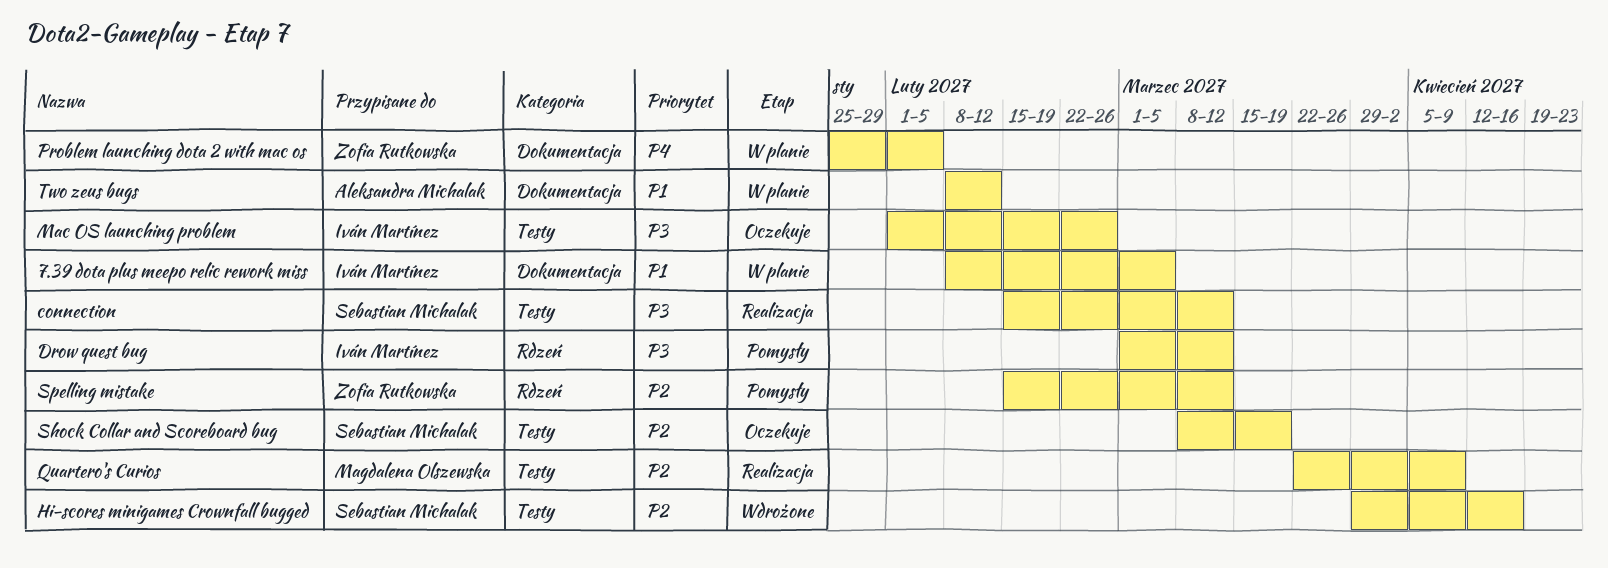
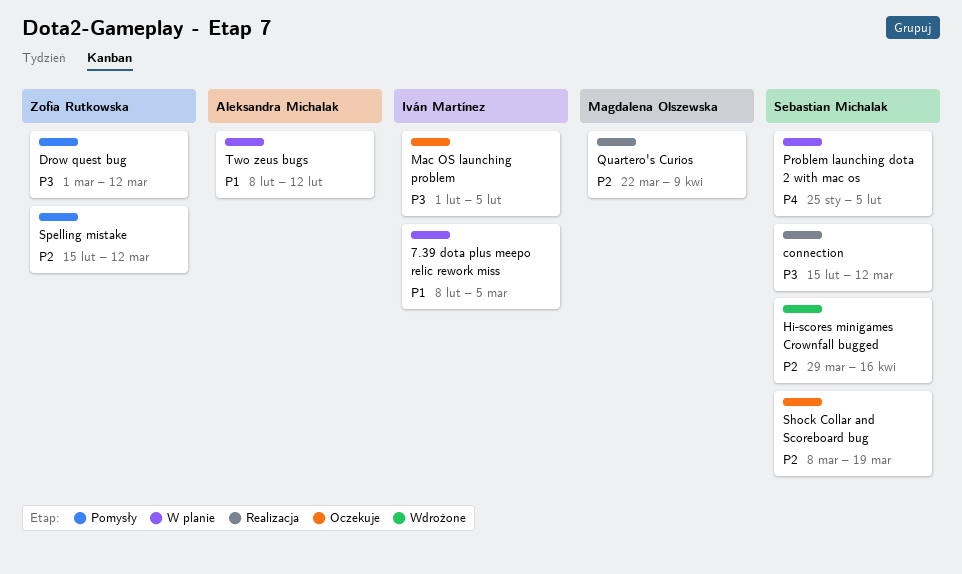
Drow quest bug, owner: Iván Martínez -> Zofia Rutkowska
Mac OS launching problem, due: Feb 26 -> Feb 5
Problem launching dota 2 with mac os, owner: Zofia Rutkowska -> Sebastian Michalak

